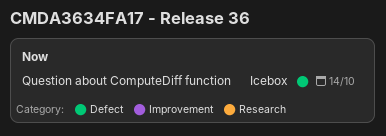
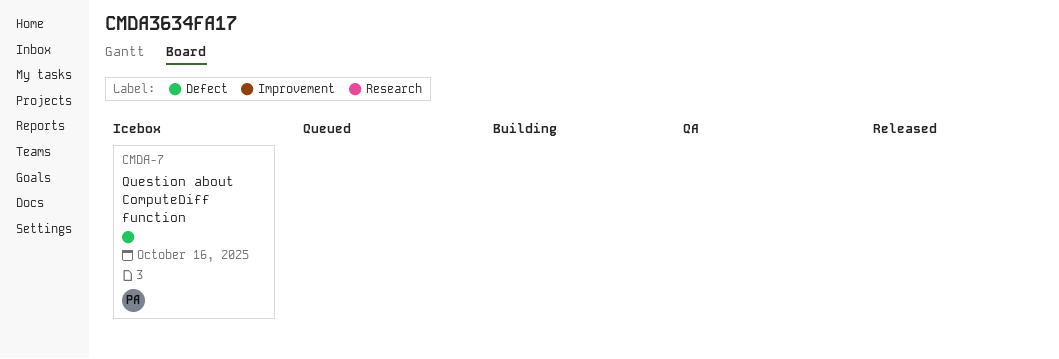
Question about ComputeDiff function, due: Oct 14 -> Oct 16

